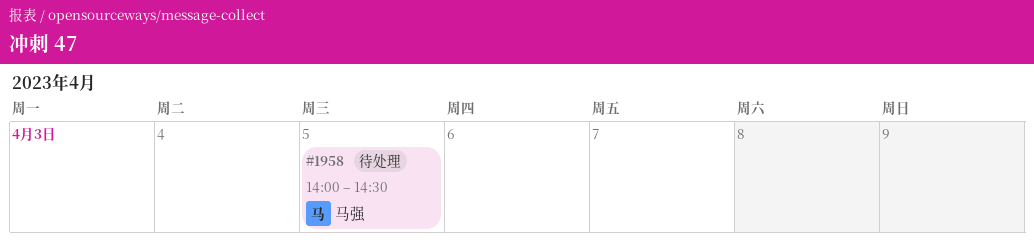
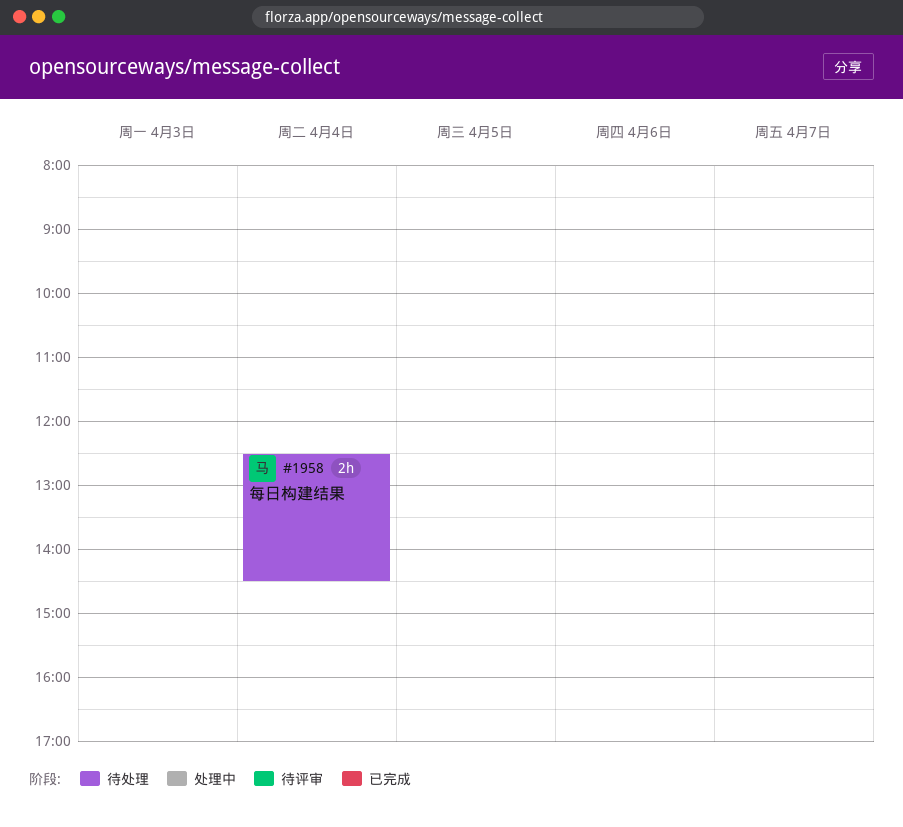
#1958, day: Apr 5 -> Apr 4
#1958, begins: 14:00 -> 12:30

